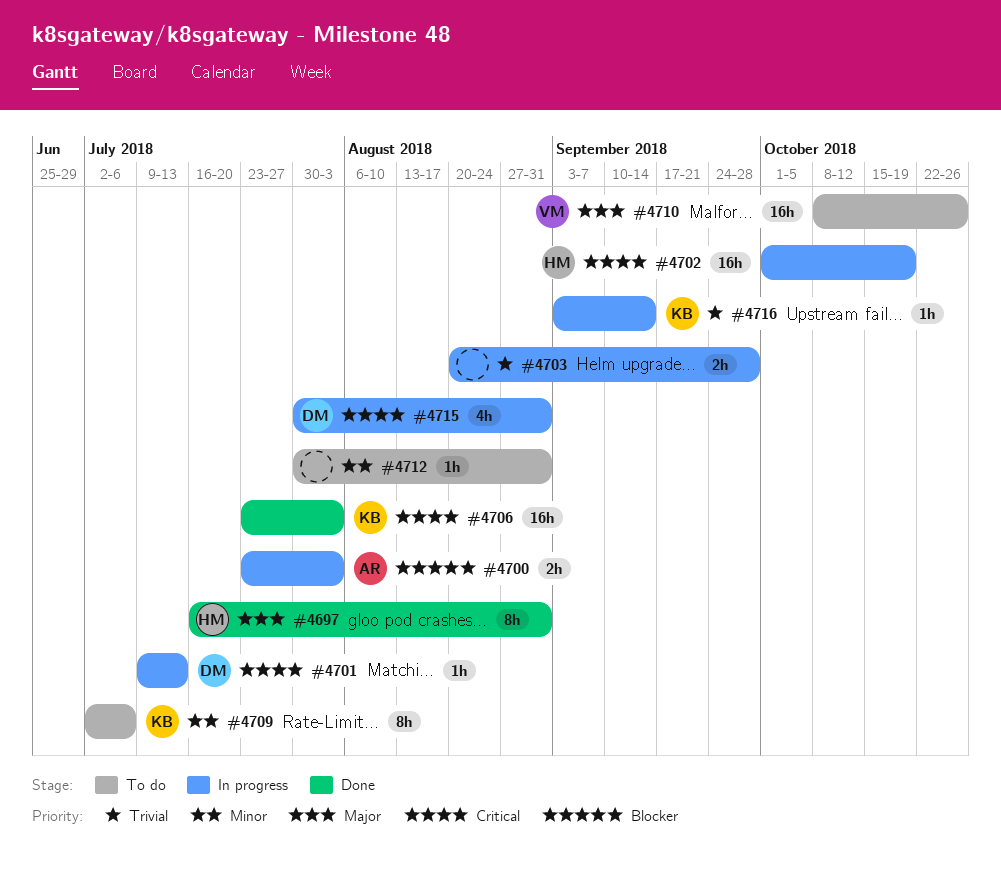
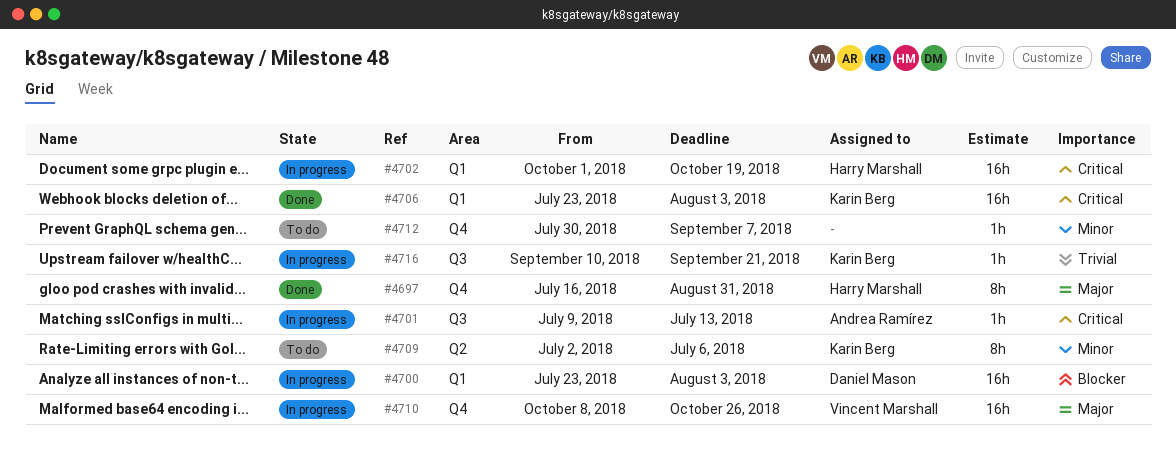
#4700, owner: Andrea Ramírez -> Daniel Mason
#4700, estimate: 2h -> 16h
#4701, owner: Daniel Mason -> Andrea Ramírez
#4703: present -> none
#4710, status: To do -> In progress
#4712, due: Aug 31 -> Sep 7
#4715: present -> none
#4716, start: Sep 3 -> Sep 10
#4716, due: Sep 14 -> Sep 21

